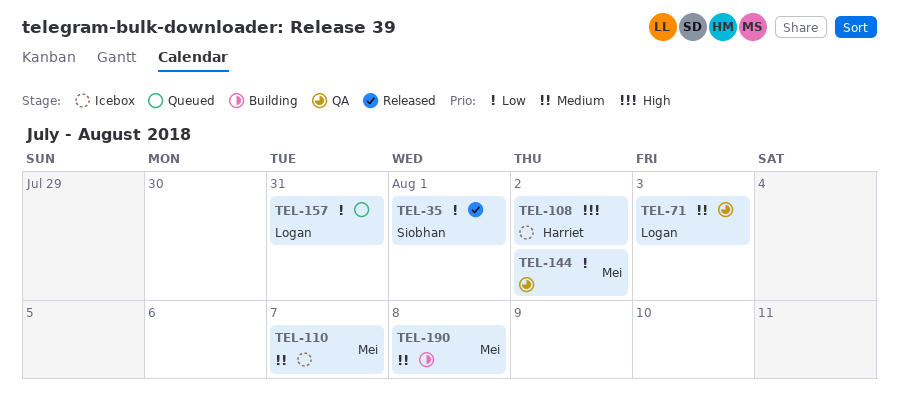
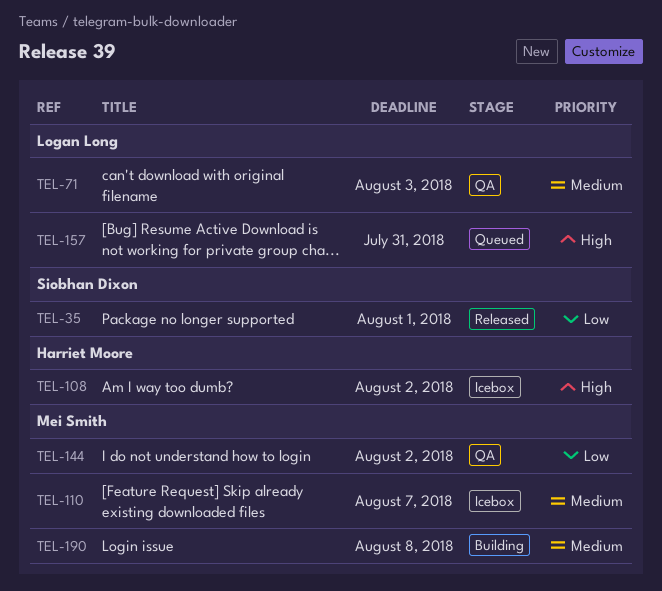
TEL-157, priority: Low -> High

